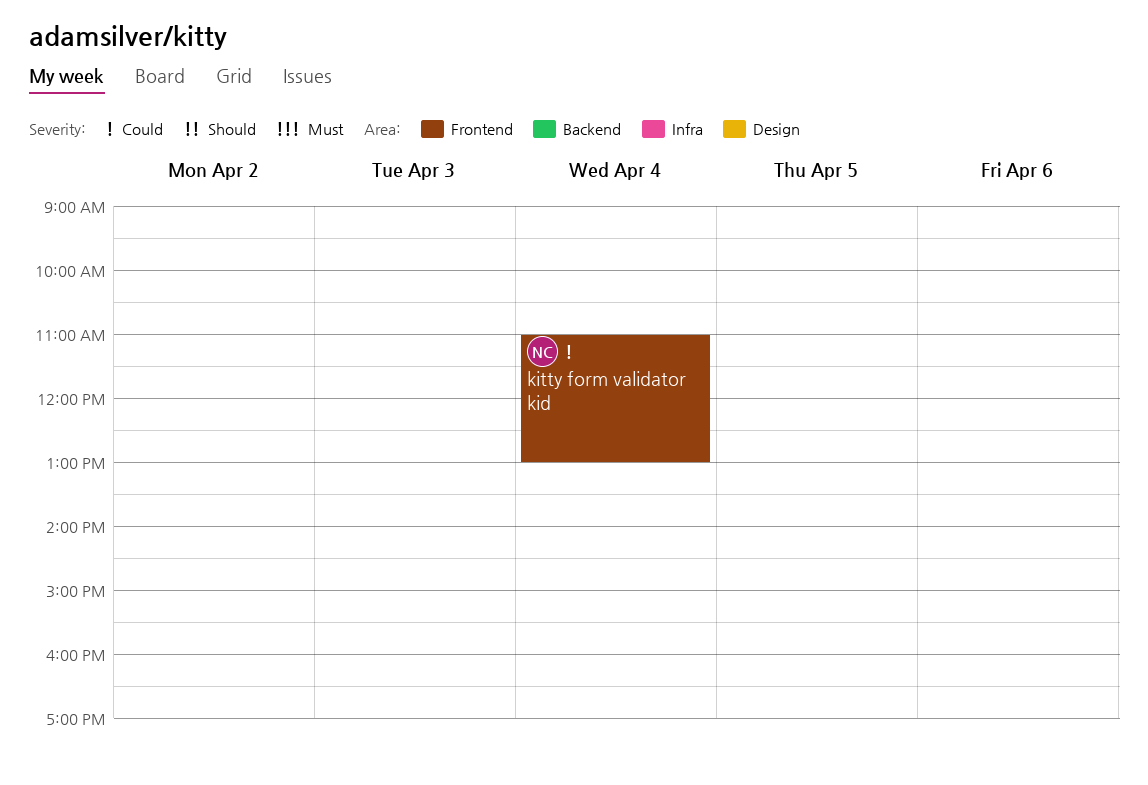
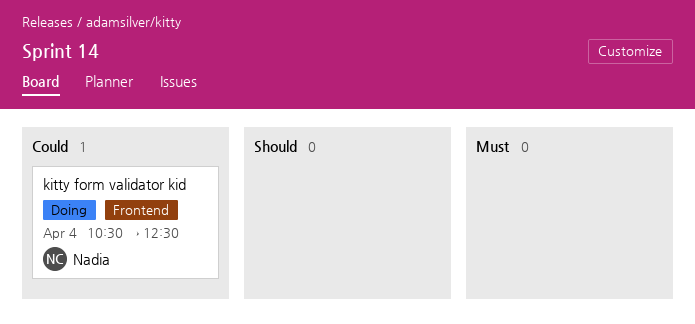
kitty form validator kid, begins: 11:00 -> 10:30
kitty form validator kid, ends: 13:00 -> 12:30

